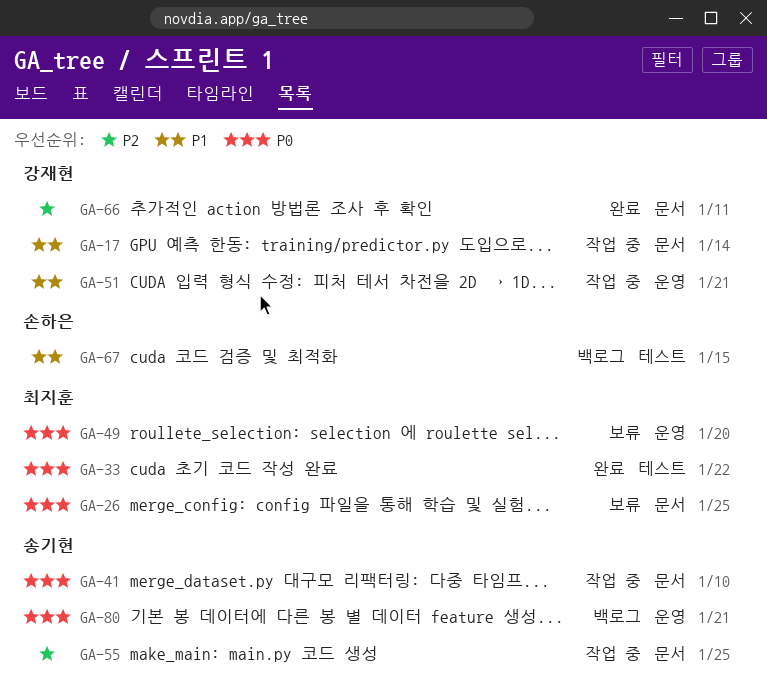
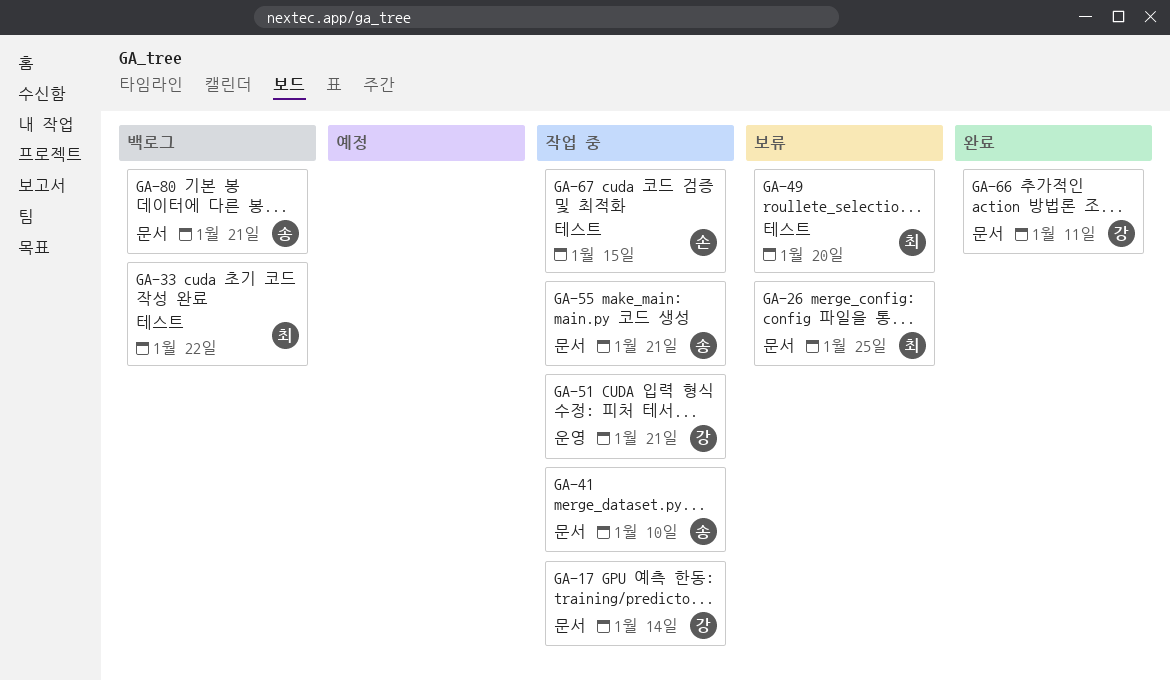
GA-33, status: 완료 -> 백로그
GA-49, label: 운영 -> 테스트
GA-55, due: Jan 25 -> Jan 21
GA-67, status: 백로그 -> 작업 중
GA-80, label: 운영 -> 문서

